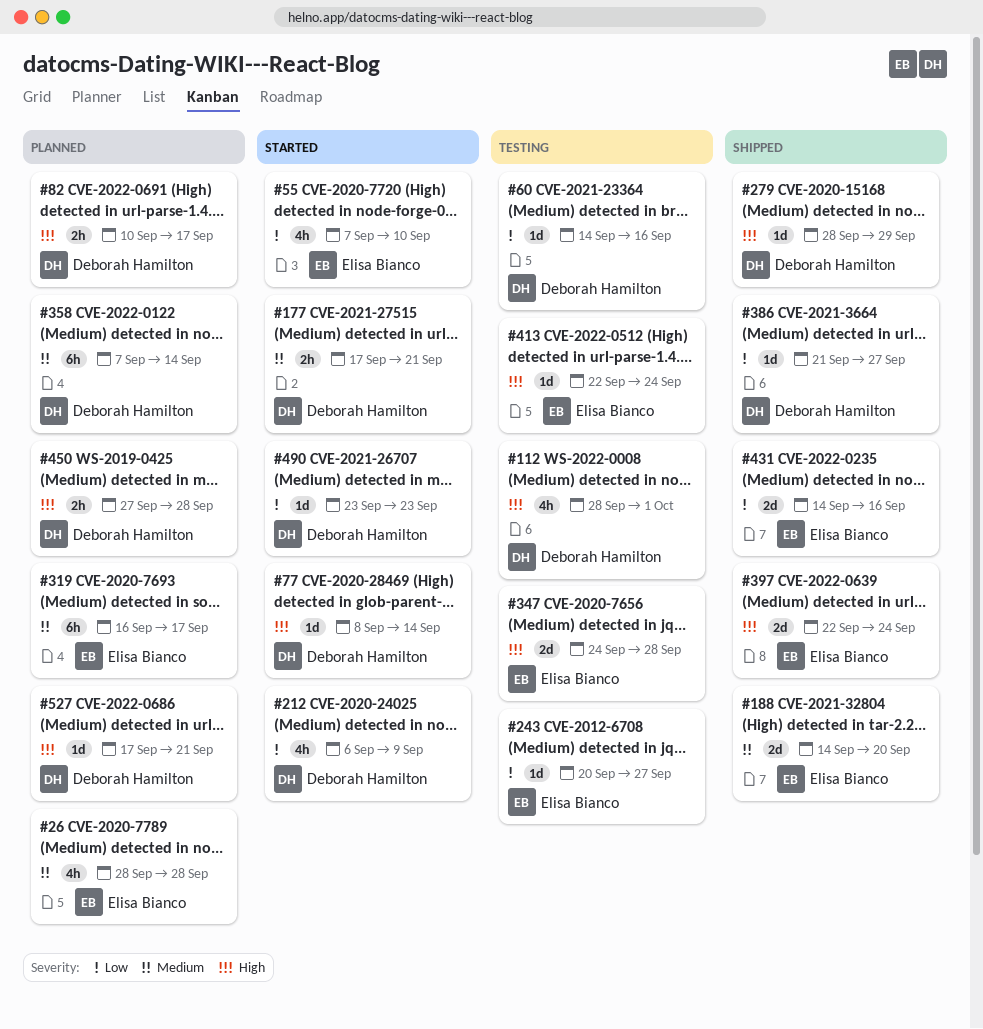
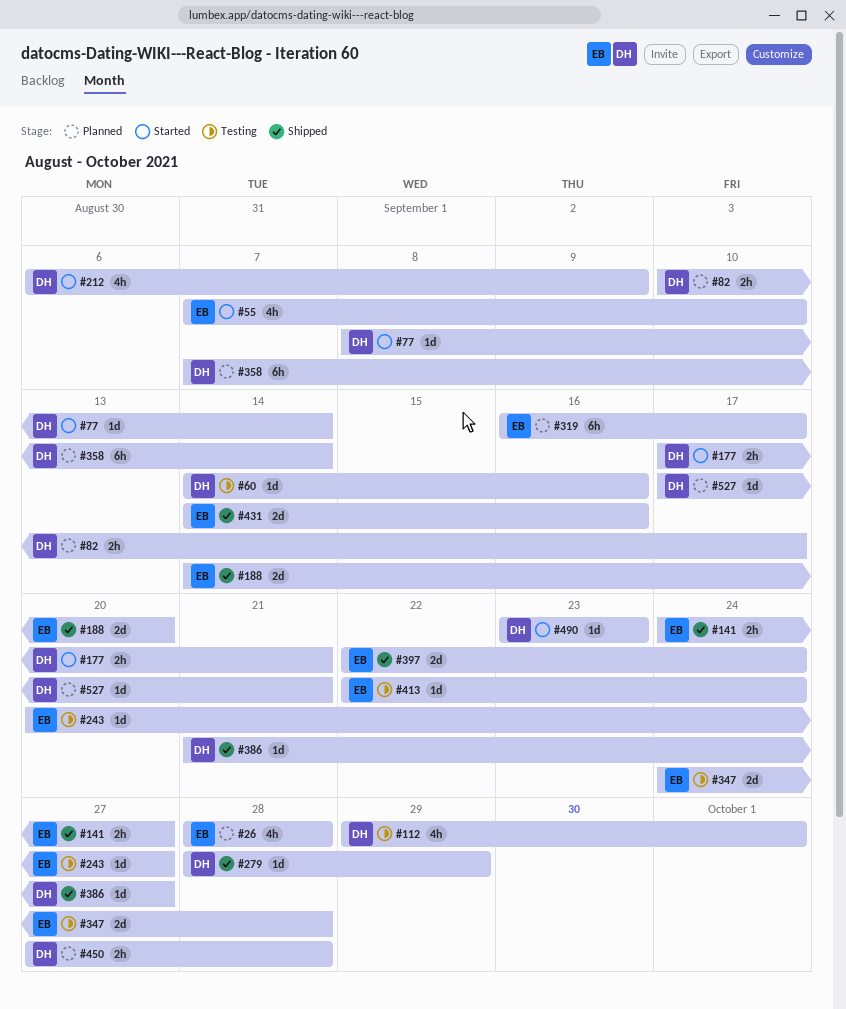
#112, start: Sep 28 -> Sep 29
#141: none -> present

